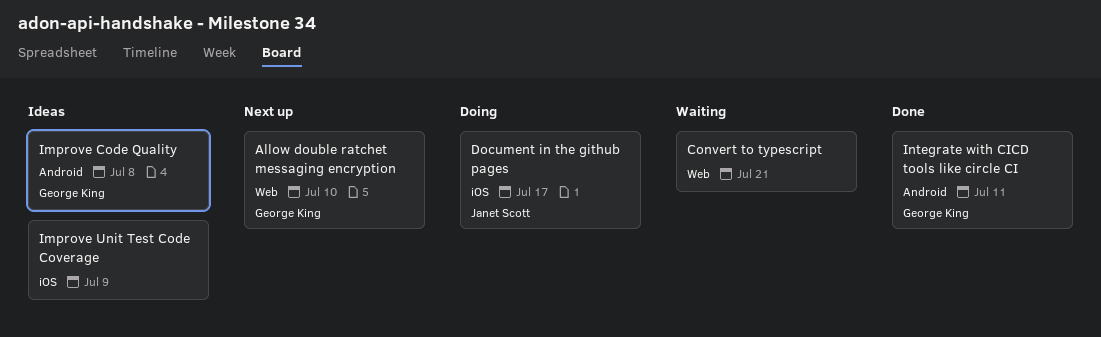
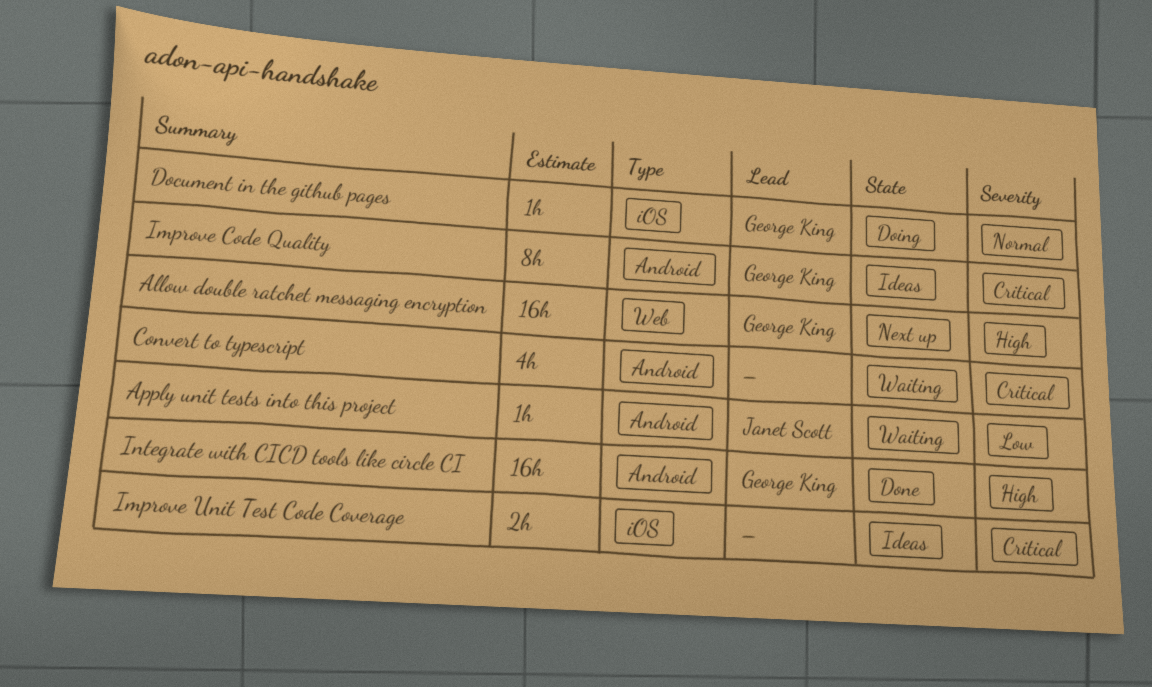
Apply unit tests into this project: none -> present
Convert to typescript, label: Web -> Android
Document in the github pages, owner: Janet Scott -> George King

